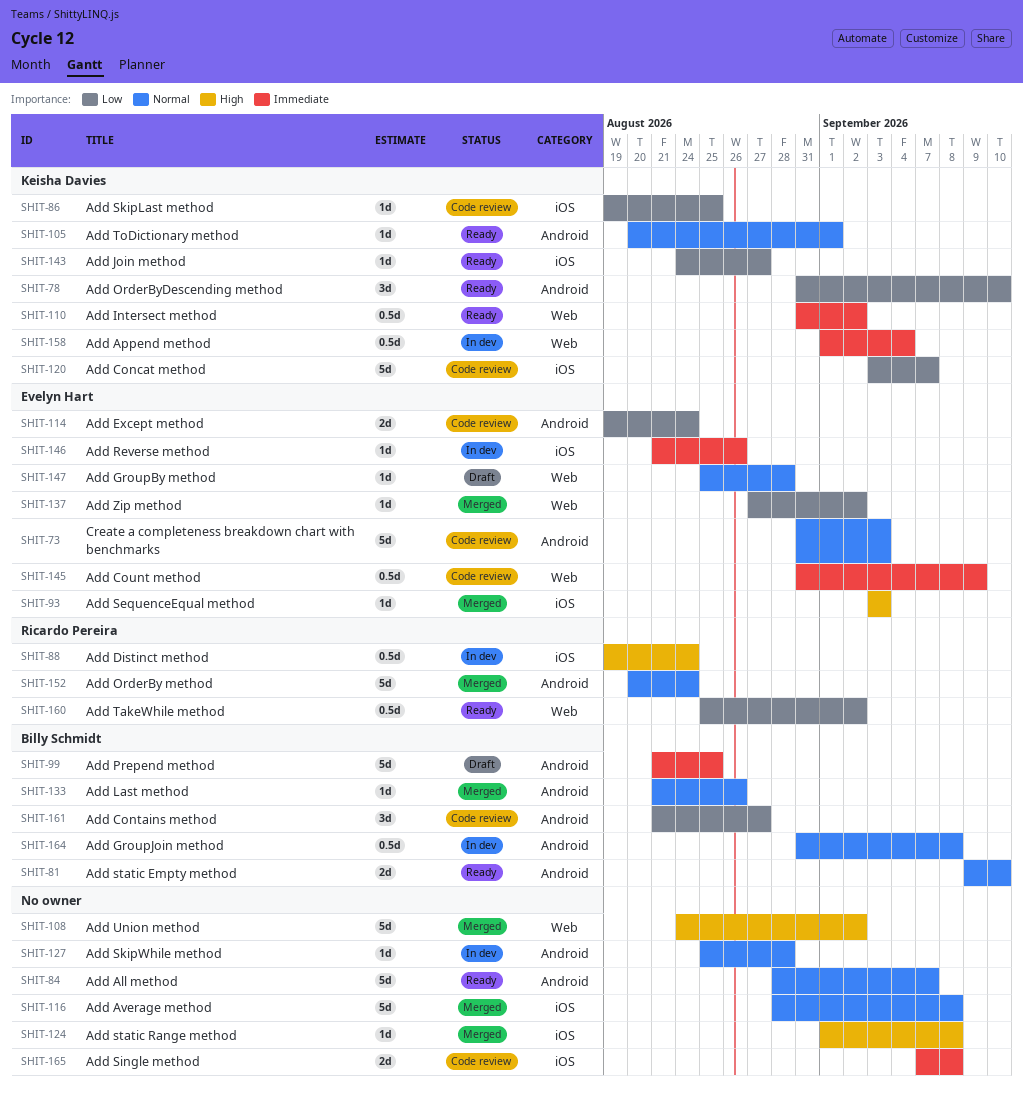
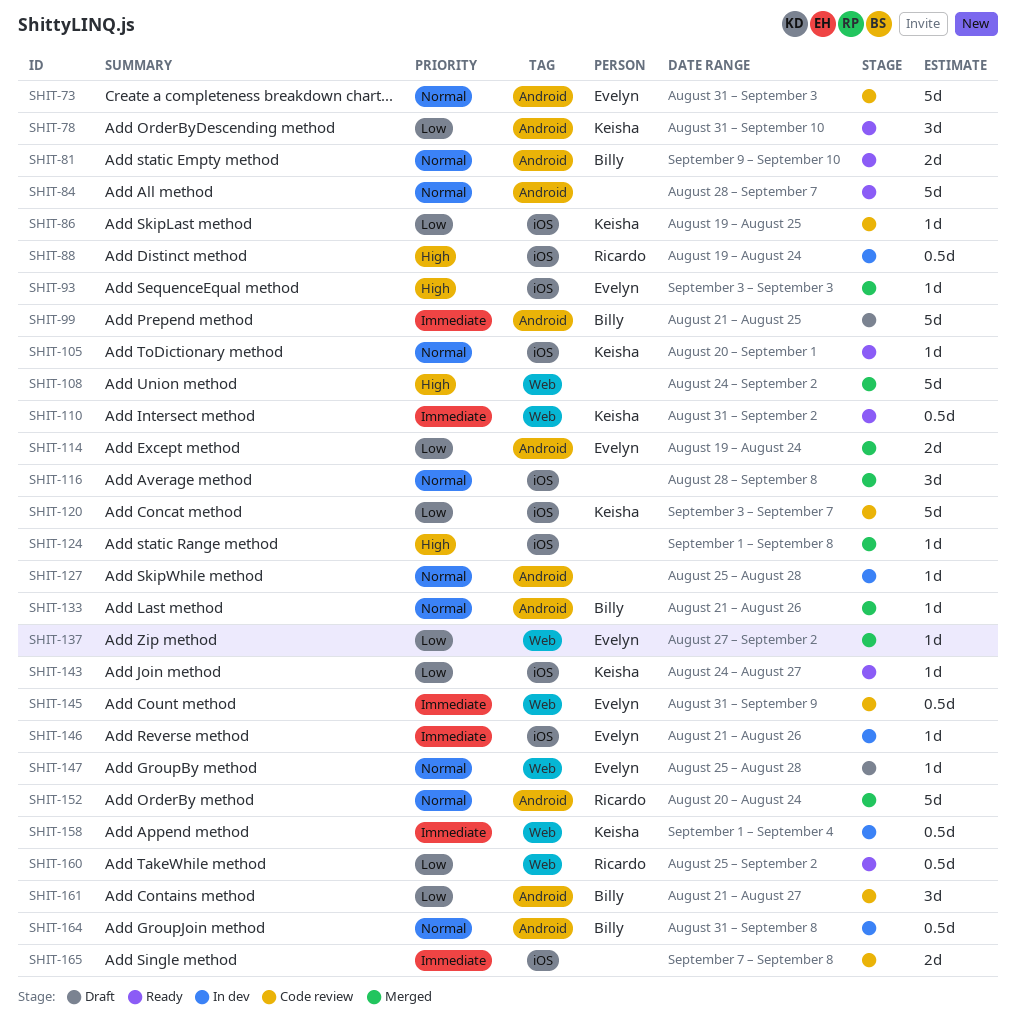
SHIT-105, label: Android -> iOS
SHIT-114, status: Code review -> Merged
SHIT-116, estimate: 5d -> 3d

